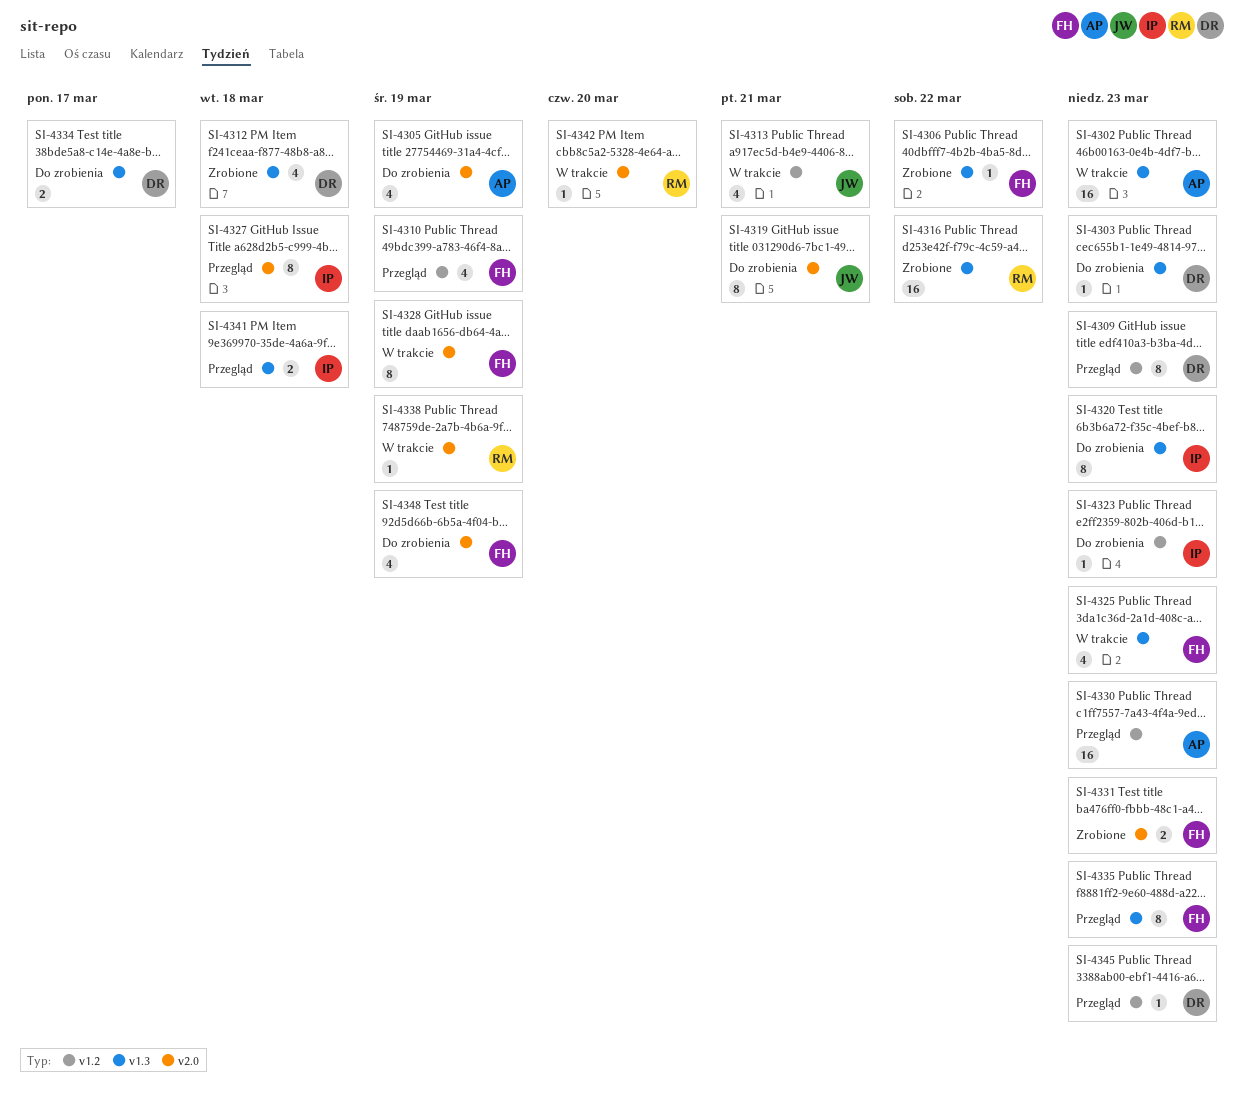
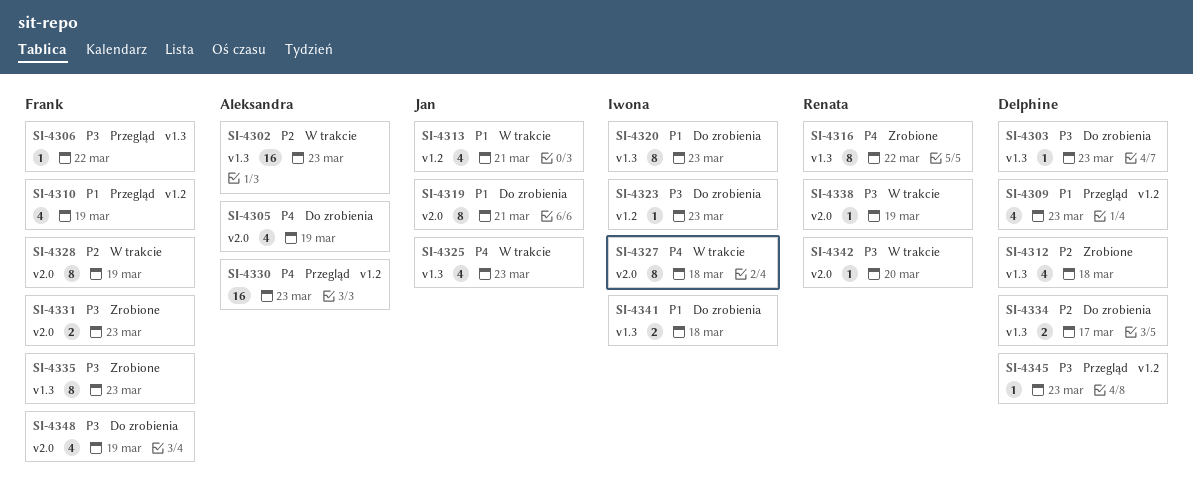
SI-4306, status: Zrobione -> Przegląd
SI-4309, estimate: 8 -> 4
SI-4316, estimate: 16 -> 8
SI-4325, owner: Frank -> Jan
SI-4327, status: Przegląd -> W trakcie
SI-4335, status: Przegląd -> Zrobione
SI-4341, status: Przegląd -> Do zrobienia

